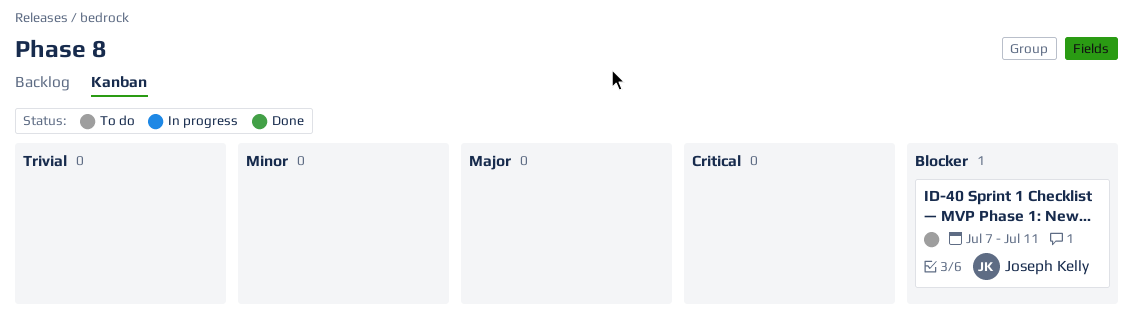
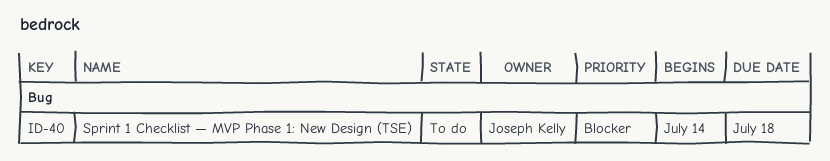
ID-40, start: Jul 7 -> Jul 14
ID-40, due: Jul 11 -> Jul 18

